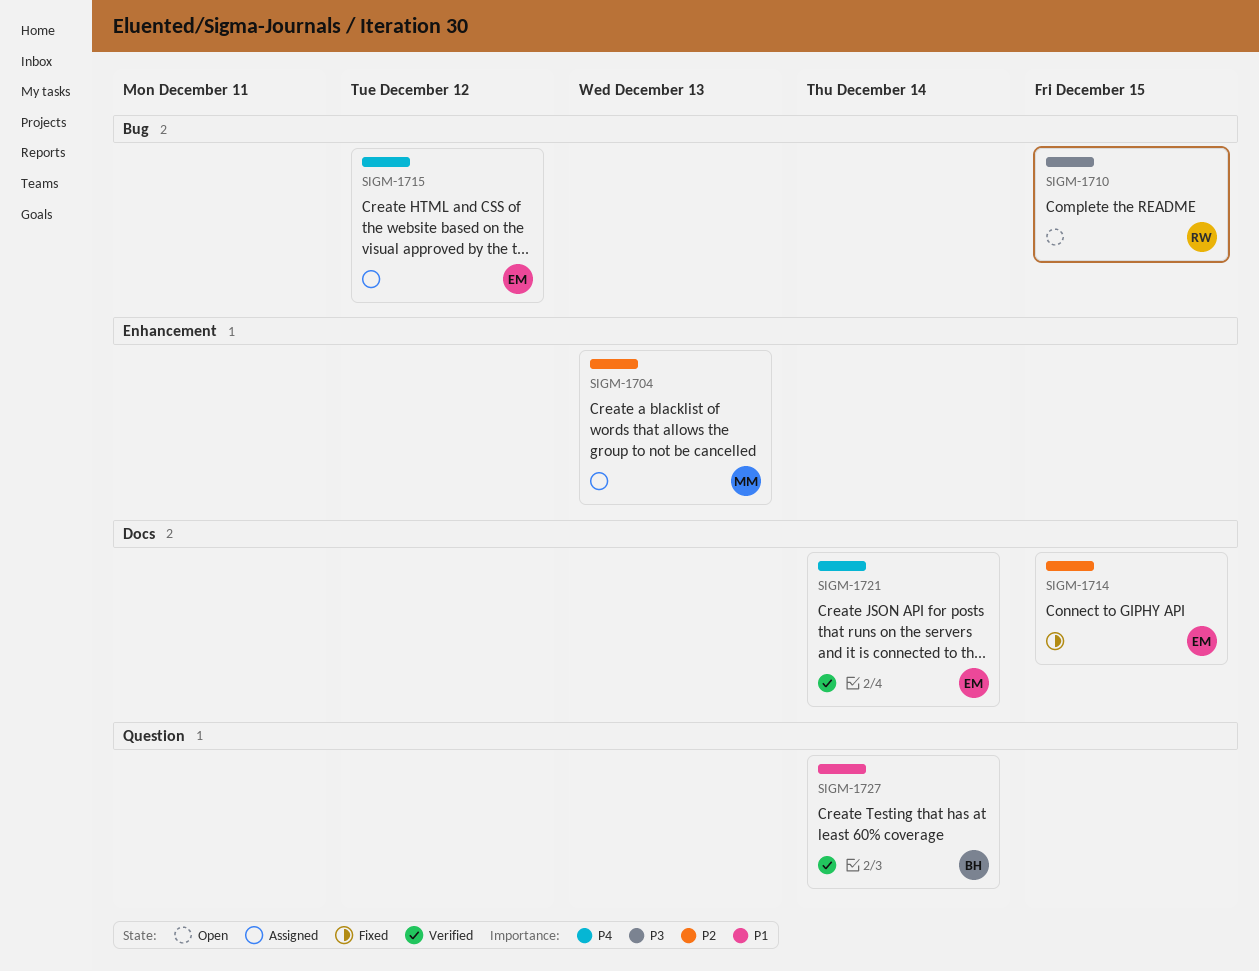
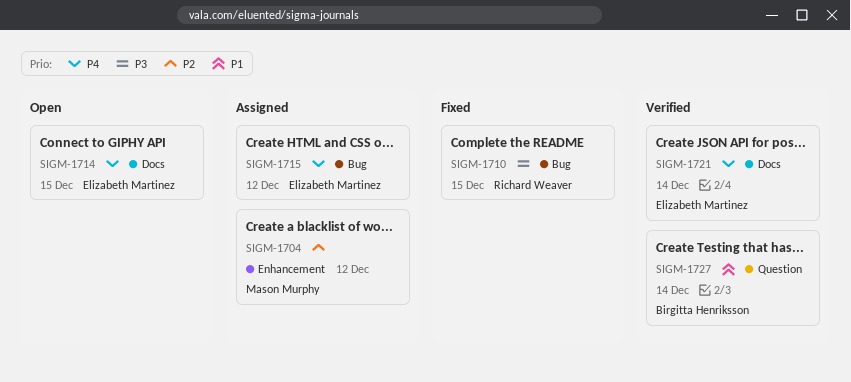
SIGM-1704, due: Dec 13 -> Dec 12
SIGM-1710, status: Open -> Fixed
SIGM-1714, status: Fixed -> Open
SIGM-1714, priority: P2 -> P4

